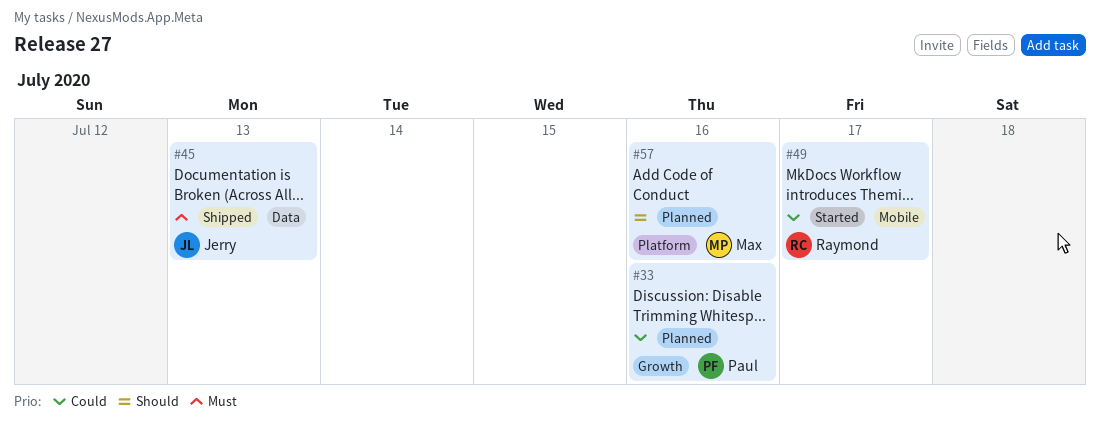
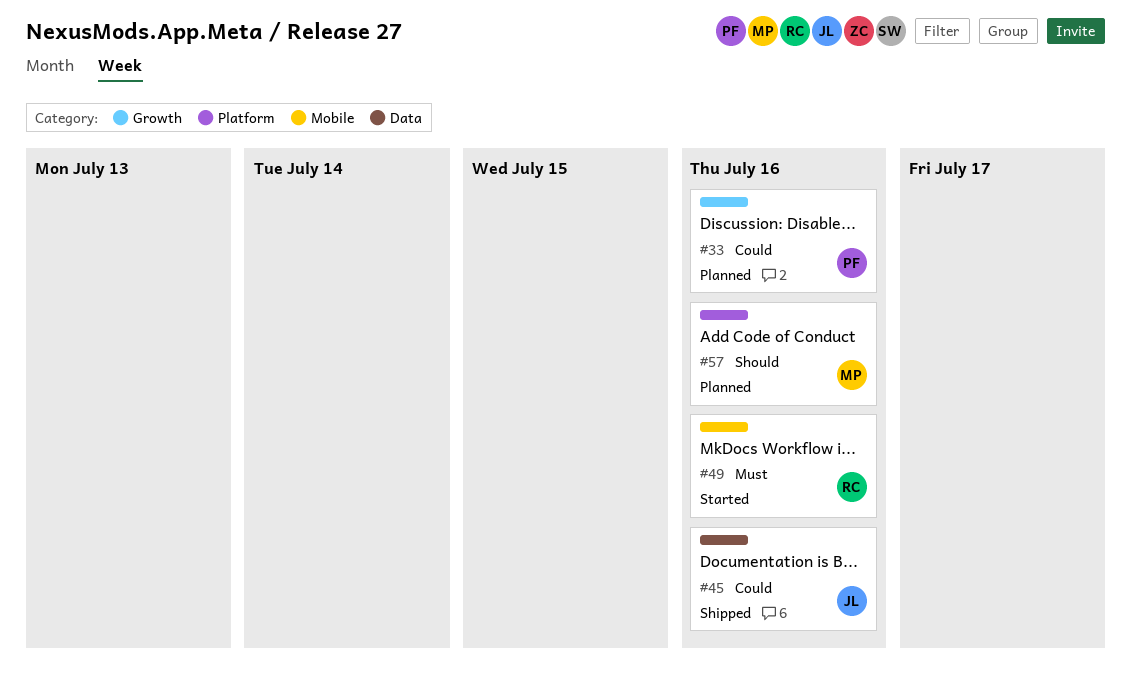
#45, priority: Must -> Could
#45, due: Jul 13 -> Jul 16
#49, priority: Could -> Must
#49, due: Jul 17 -> Jul 16

